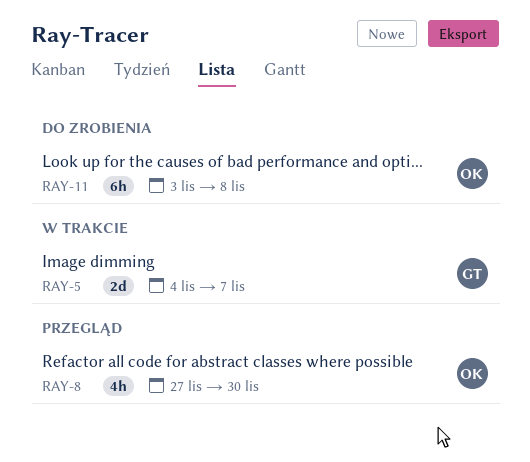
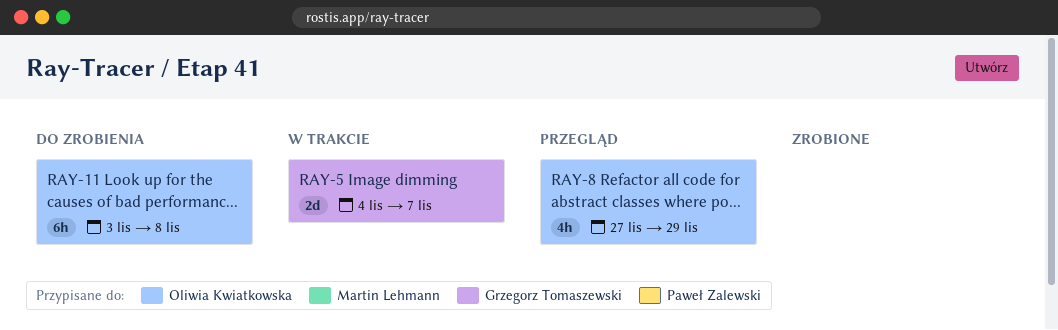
RAY-8, due: Nov 30 -> Nov 29

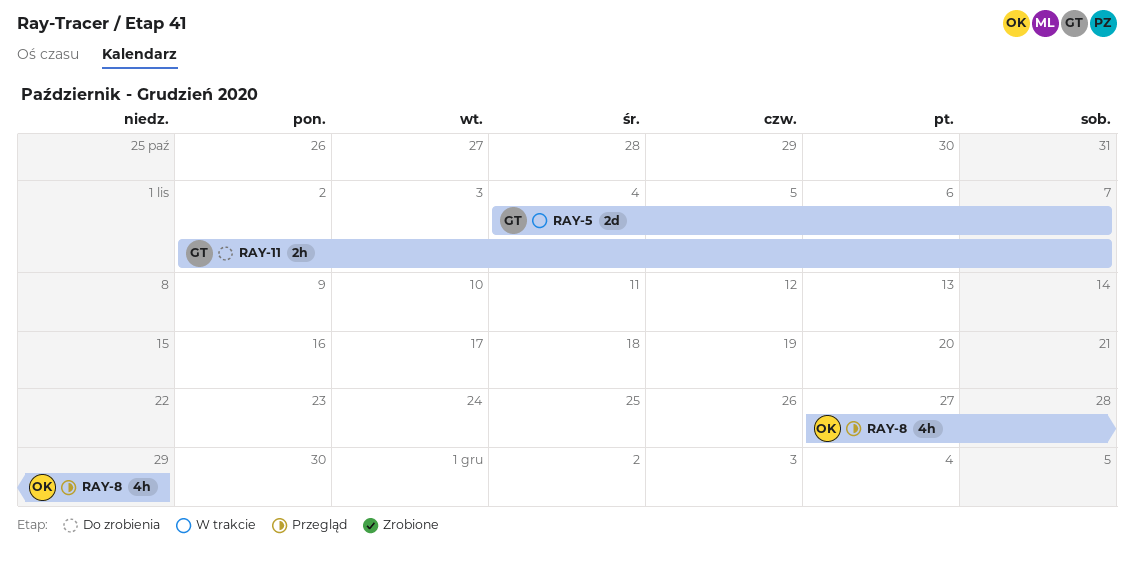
RAY-11, owner: Oliwia Kwiatkowska -> Grzegorz Tomaszewski
RAY-11, estimate: 6h -> 2h
RAY-11, start: Nov 3 -> Nov 2
RAY-11, due: Nov 8 -> Nov 7

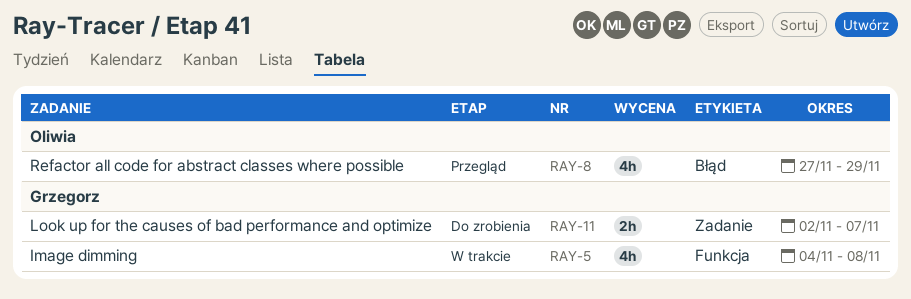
RAY-5, estimate: 2d -> 4h
RAY-5, due: Nov 7 -> Nov 8

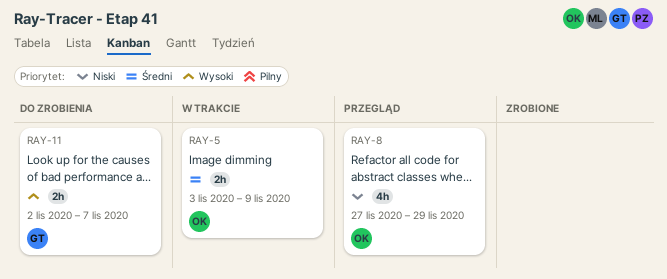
RAY-5, owner: Grzegorz -> Oliwia
RAY-5, estimate: 4h -> 2h
RAY-5, start: Nov 4 -> Nov 3
RAY-5, due: Nov 8 -> Nov 9

